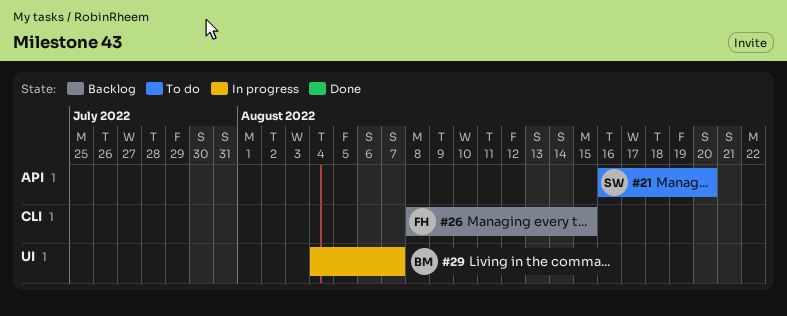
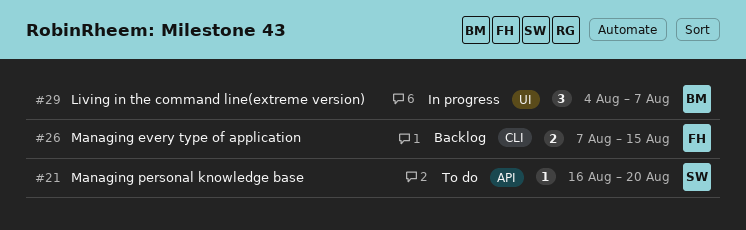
#26, start: Aug 8 -> Aug 7

